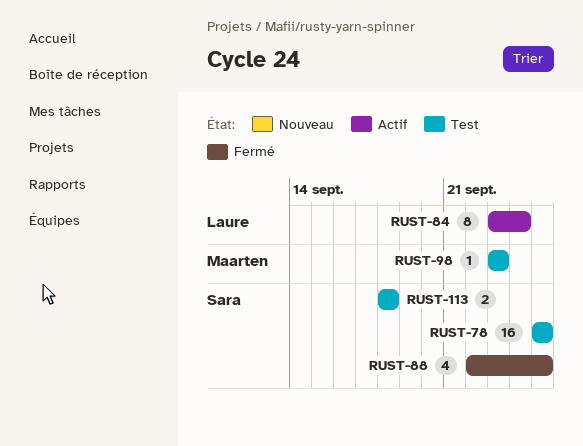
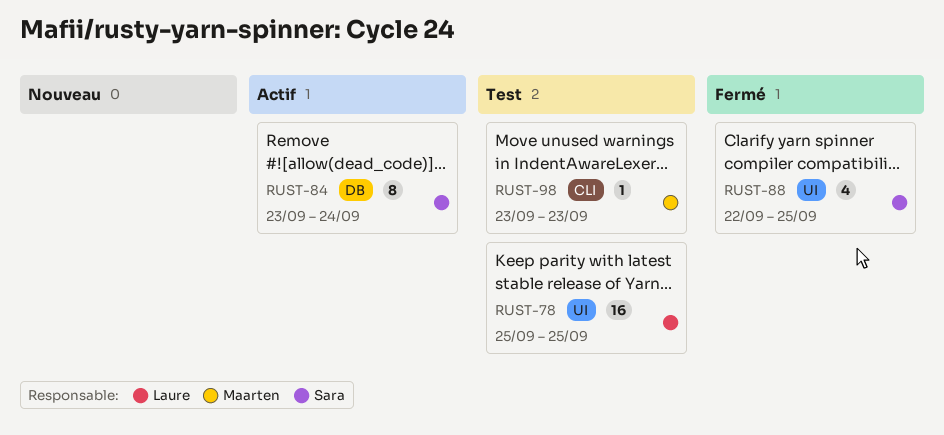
RUST-78, owner: Sara -> Laure
RUST-84, owner: Laure -> Sara
RUST-113: present -> none

